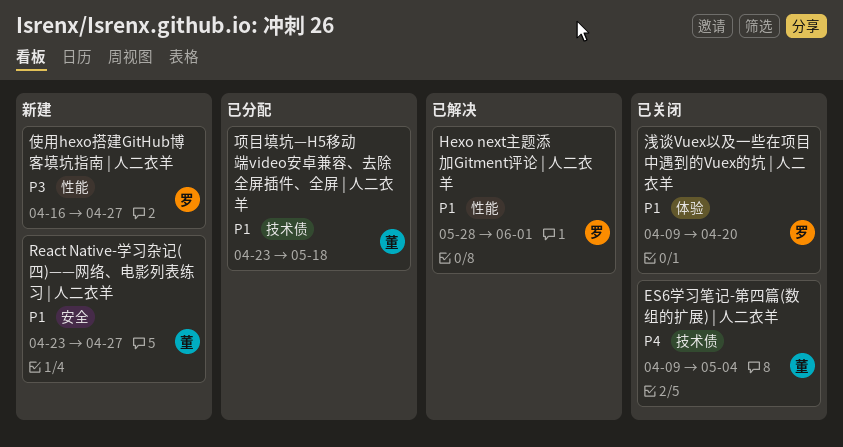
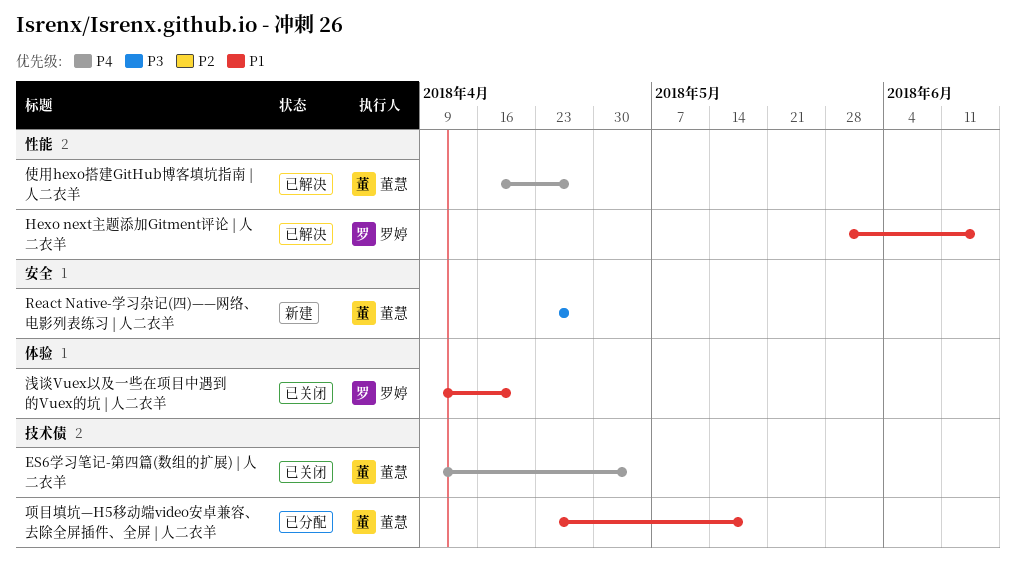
Hexo next主题添加Gitment评论 | 人二衣羊, due: Jun 1 -> Jun 15
React Native-学习杂记(四)——网络、电影列表练习 | 人二衣羊, priority: P1 -> P3
使用hexo搭建GitHub博客填坑指南 | 人二衣羊, status: 新建 -> 已解决
使用hexo搭建GitHub博客填坑指南 | 人二衣羊, owner: 罗婷 -> 董慧
使用hexo搭建GitHub博客填坑指南 | 人二衣羊, priority: P3 -> P4

